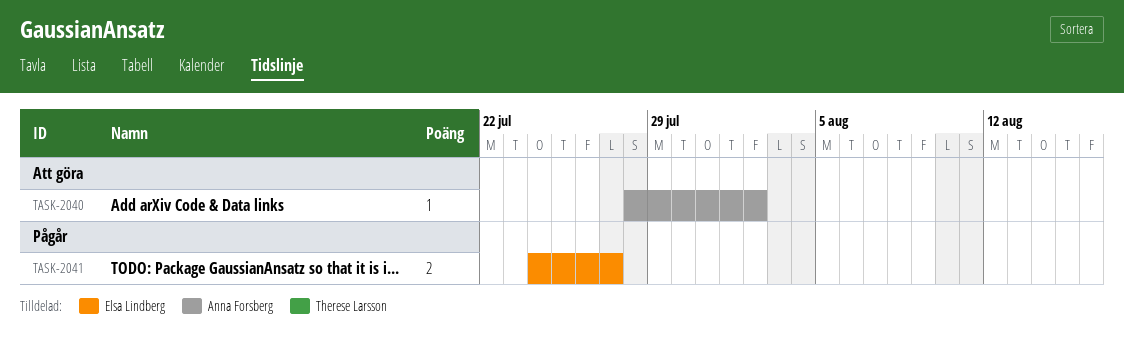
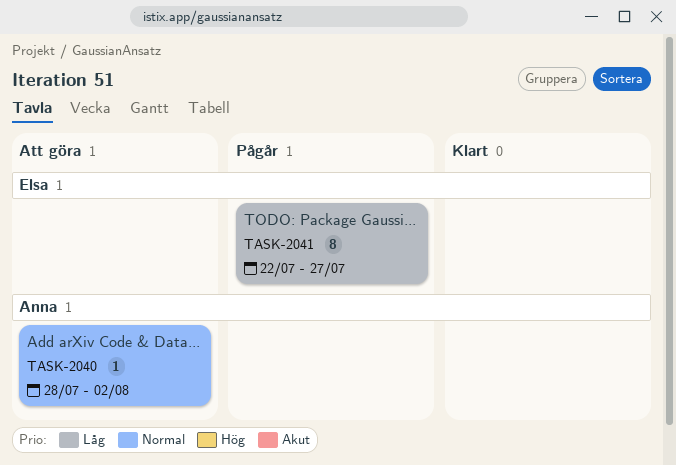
TASK-2041, estimate: 2 -> 8
TASK-2041, start: Jul 24 -> Jul 22

